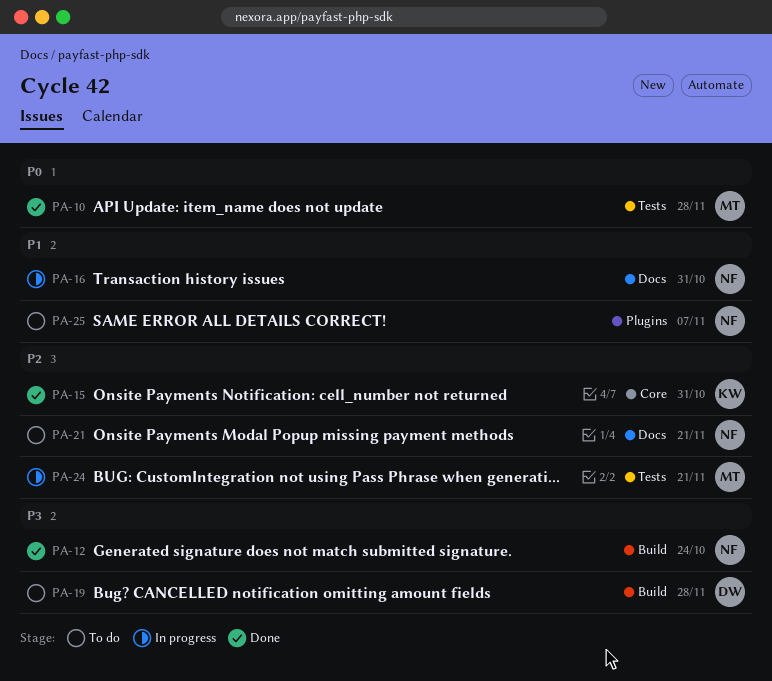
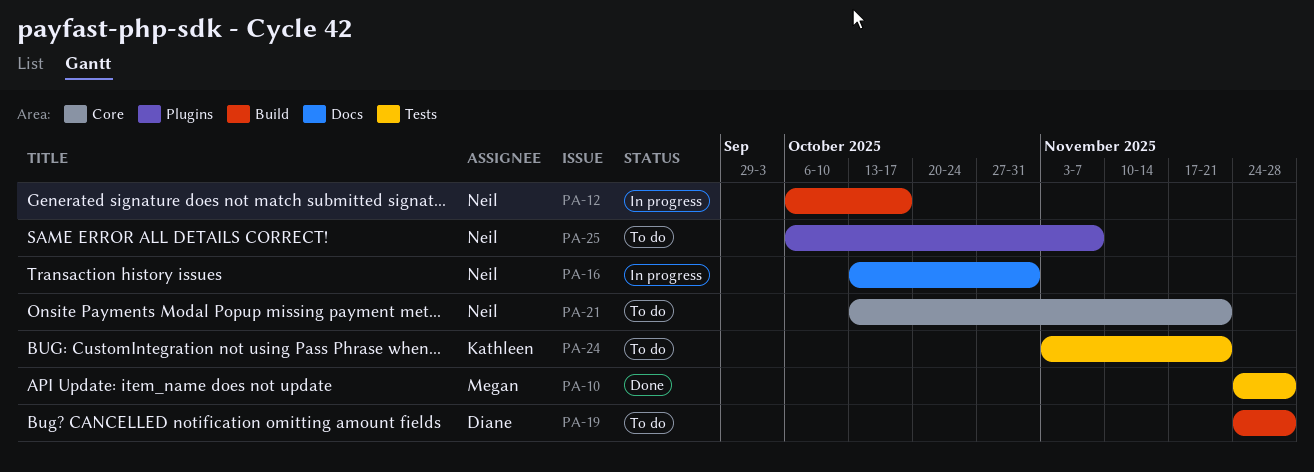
PA-12, status: Done -> In progress
PA-12, due: Oct 24 -> Oct 17
PA-15: present -> none
PA-21, label: Docs -> Core
PA-24, status: In progress -> To do
PA-24, owner: Megan -> Kathleen

